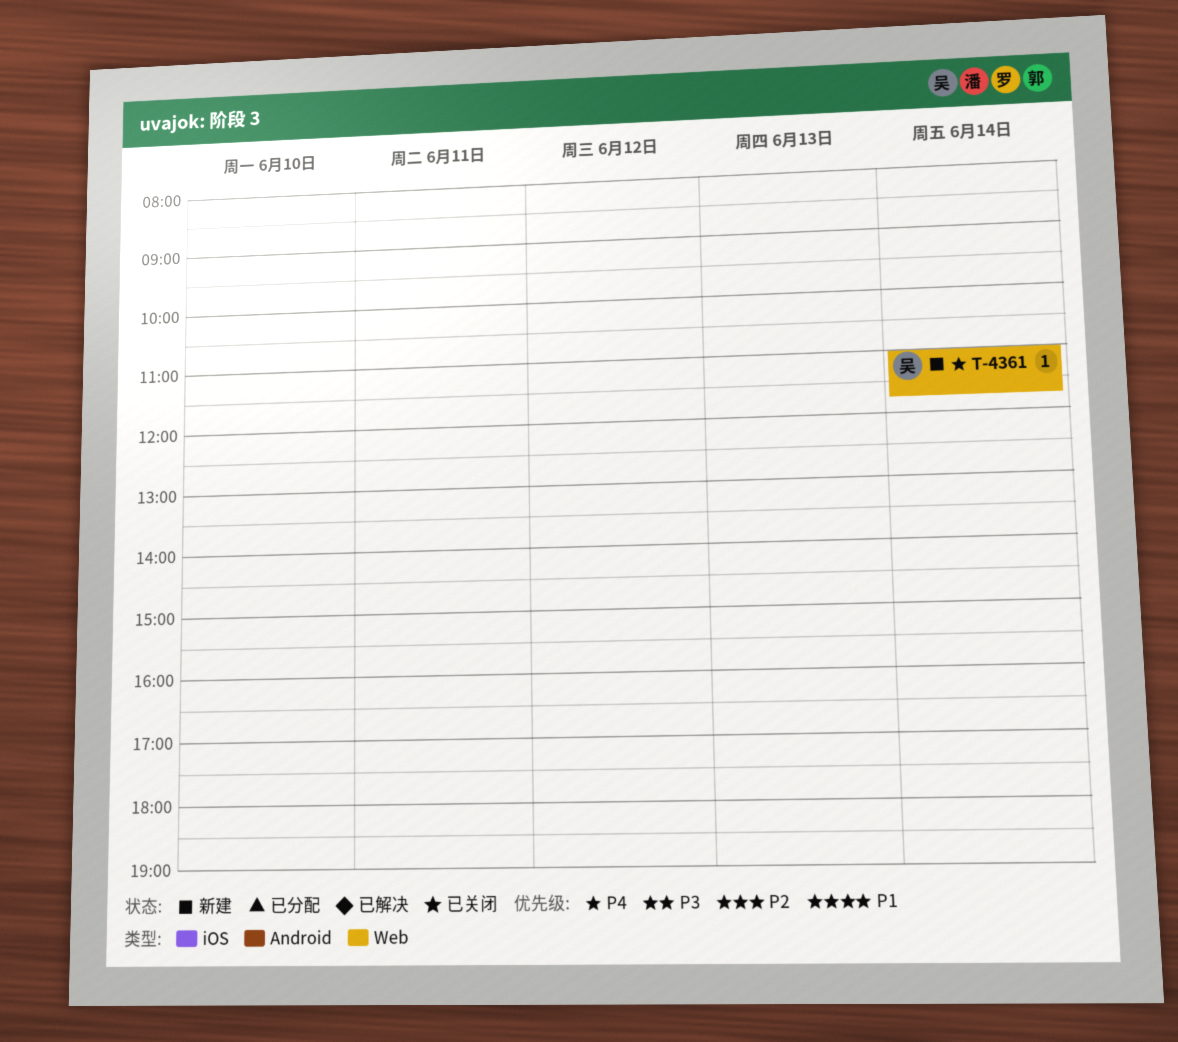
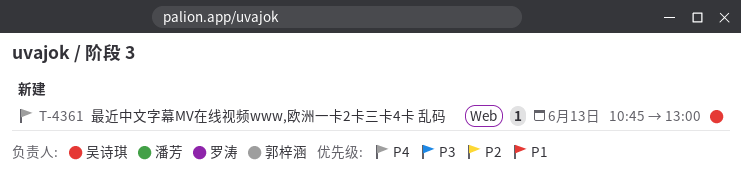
T-4361, day: Jun 14 -> Jun 13
T-4361, begins: 11:00 -> 10:45
T-4361, ends: 11:45 -> 13:00

